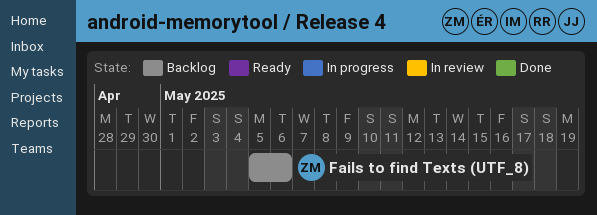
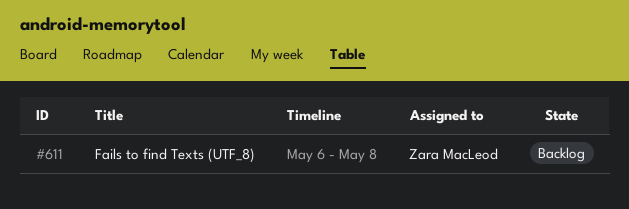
Fails to find Texts (UTF_8), start: May 5 -> May 6
Fails to find Texts (UTF_8), due: May 6 -> May 8

